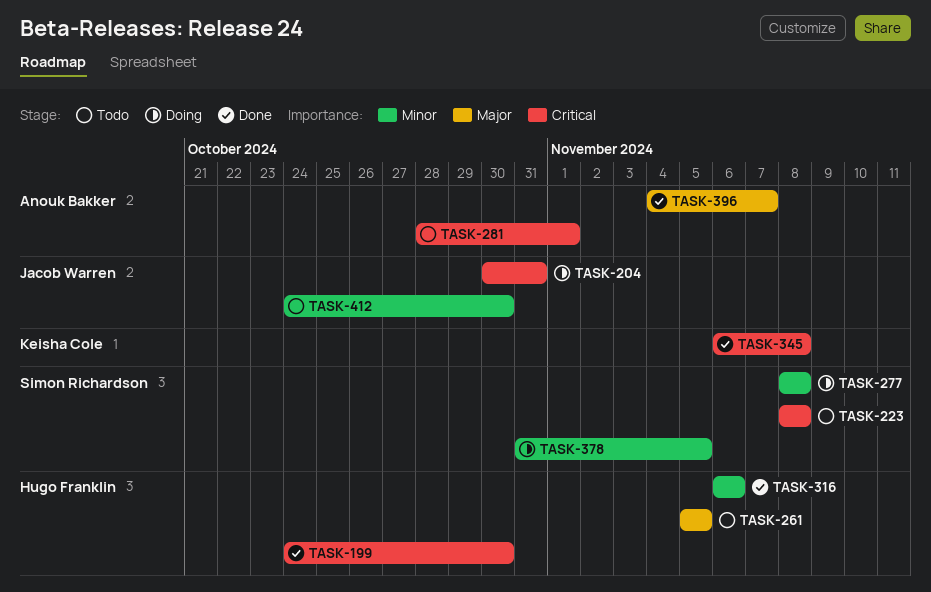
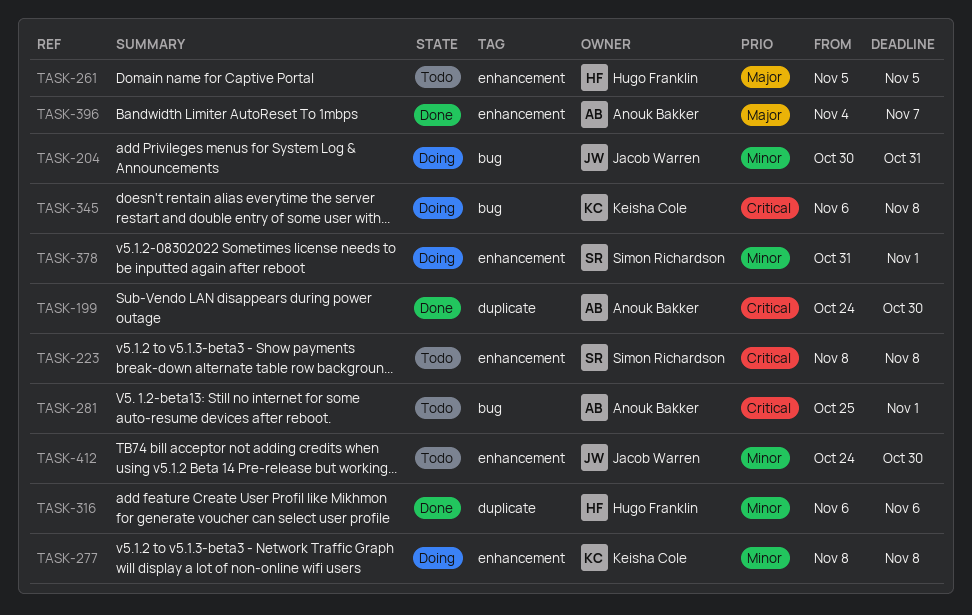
TASK-199, owner: Hugo Franklin -> Anouk Bakker
TASK-204, priority: Critical -> Minor
TASK-277, owner: Simon Richardson -> Keisha Cole
TASK-281, start: Oct 28 -> Oct 25
TASK-345, status: Done -> Doing
TASK-378, due: Nov 5 -> Nov 1

